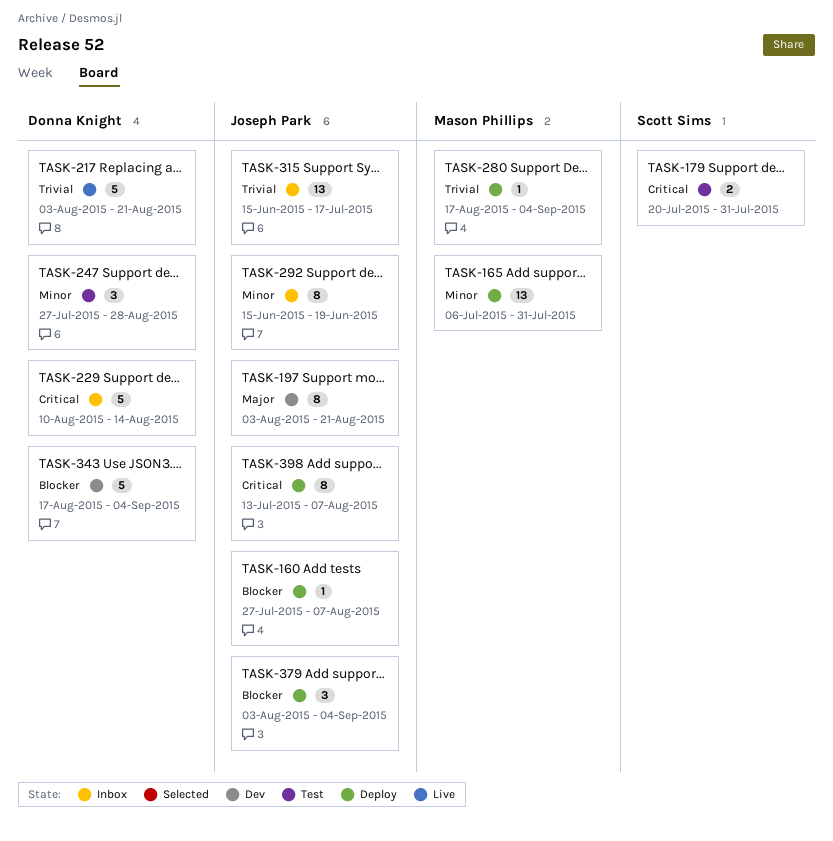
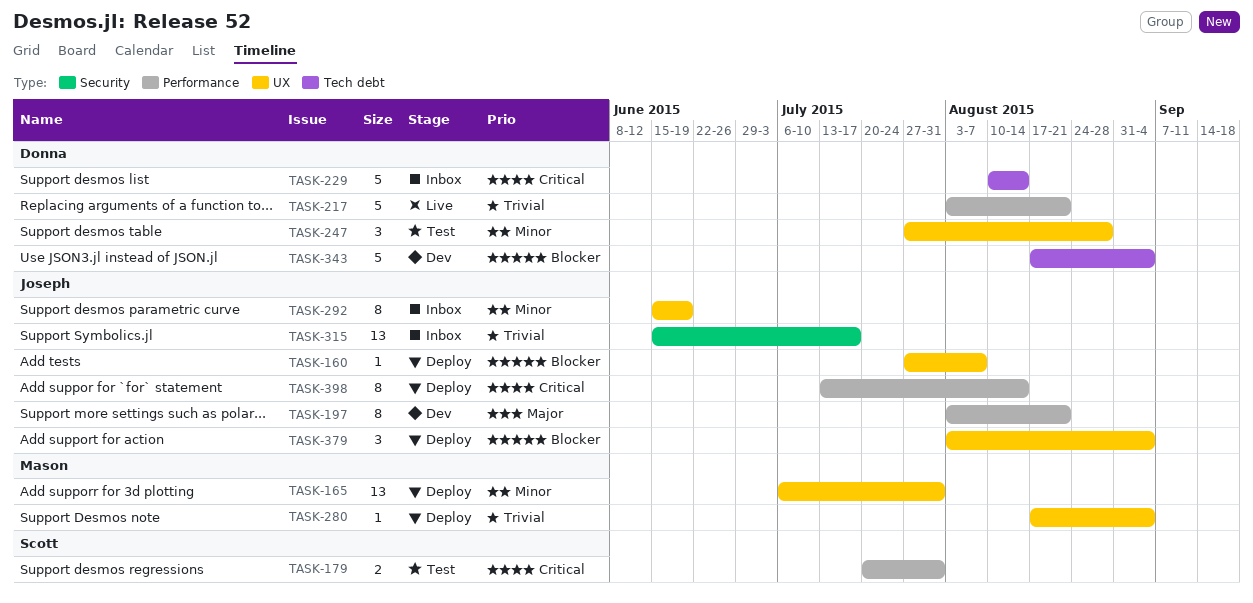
TASK-398, due: Aug 7 -> Aug 14

